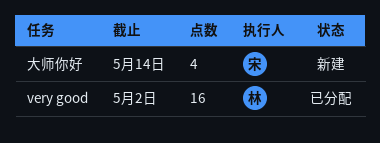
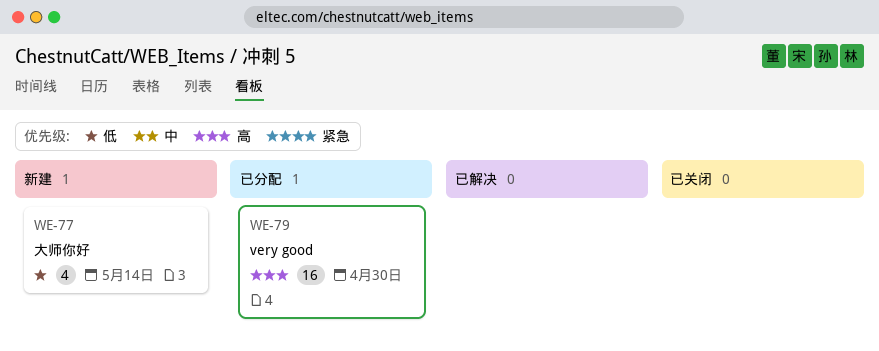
very good, due: May 2 -> Apr 30

